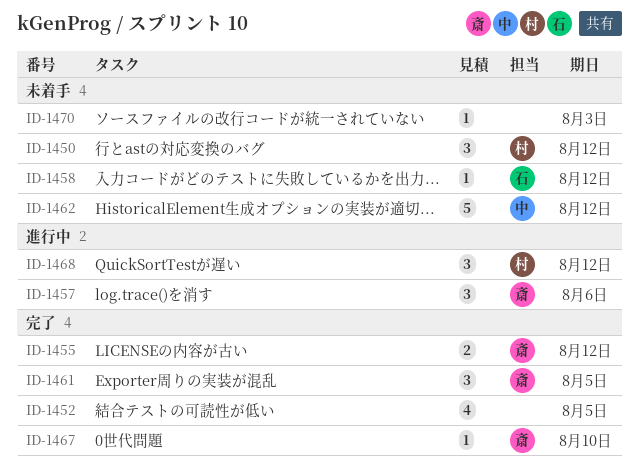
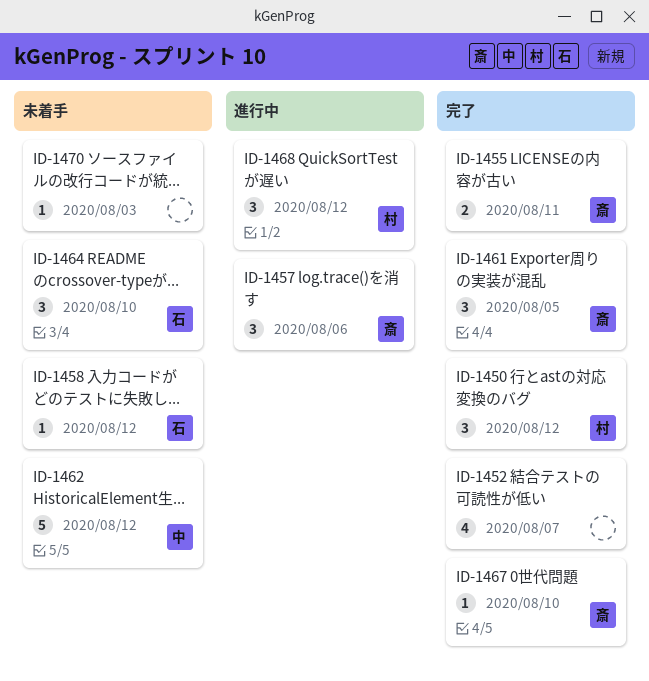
ID-1450, status: 未着手 -> 完了
ID-1452, due: Aug 5 -> Aug 7
ID-1455, due: Aug 12 -> Aug 11
ID-1464: none -> present

